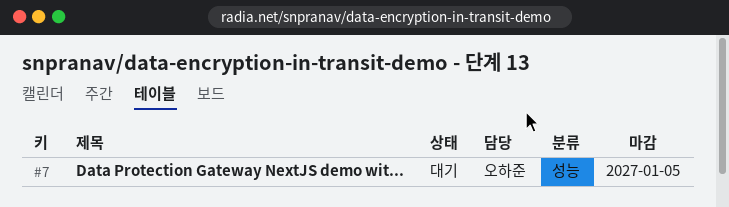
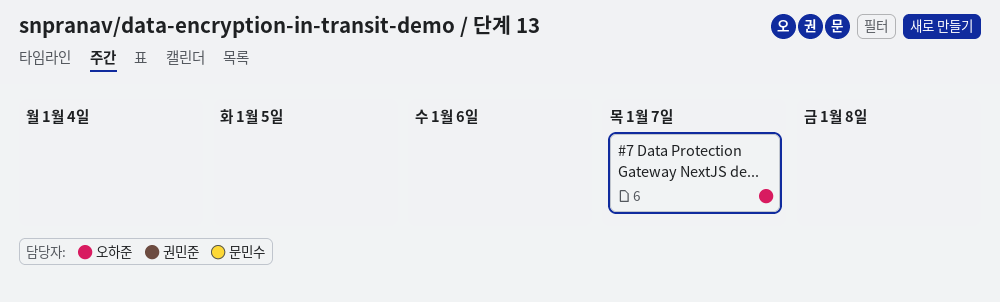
#7, due: Jan 5 -> Jan 7

